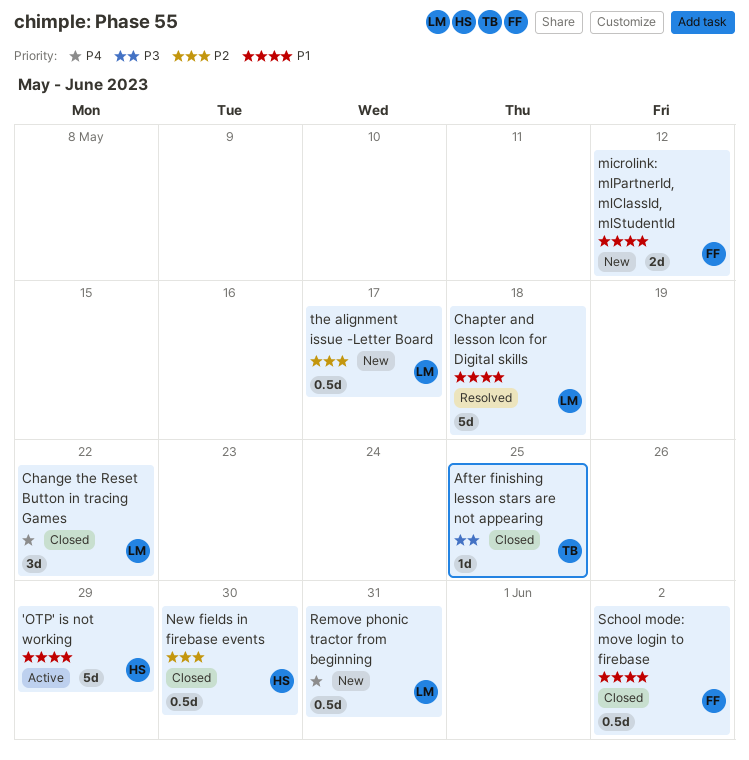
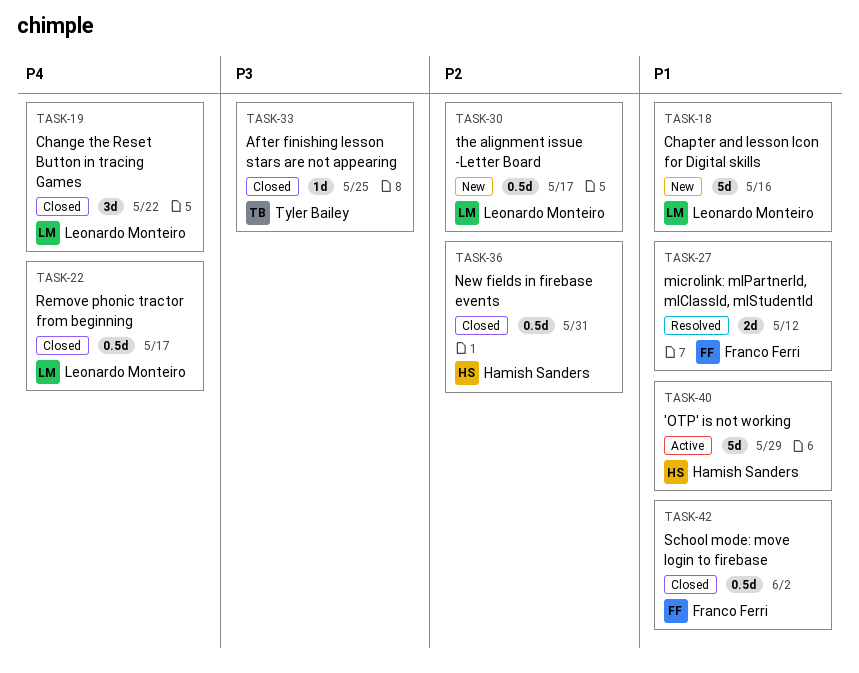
Chapter and lesson Icon for Digital skills, status: Resolved -> New
Chapter and lesson Icon for Digital skills, due: May 18 -> May 16
microlink: mlPartnerId, mlClassId, mlStudentId, status: New -> Resolved
New fields in firebase events, due: May 30 -> May 31
Remove phonic tractor from beginning, status: New -> Closed
Remove phonic tractor from beginning, due: May 31 -> May 17

